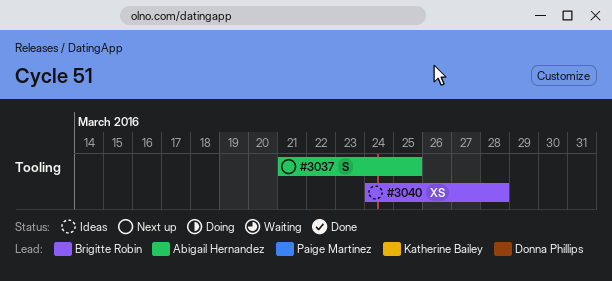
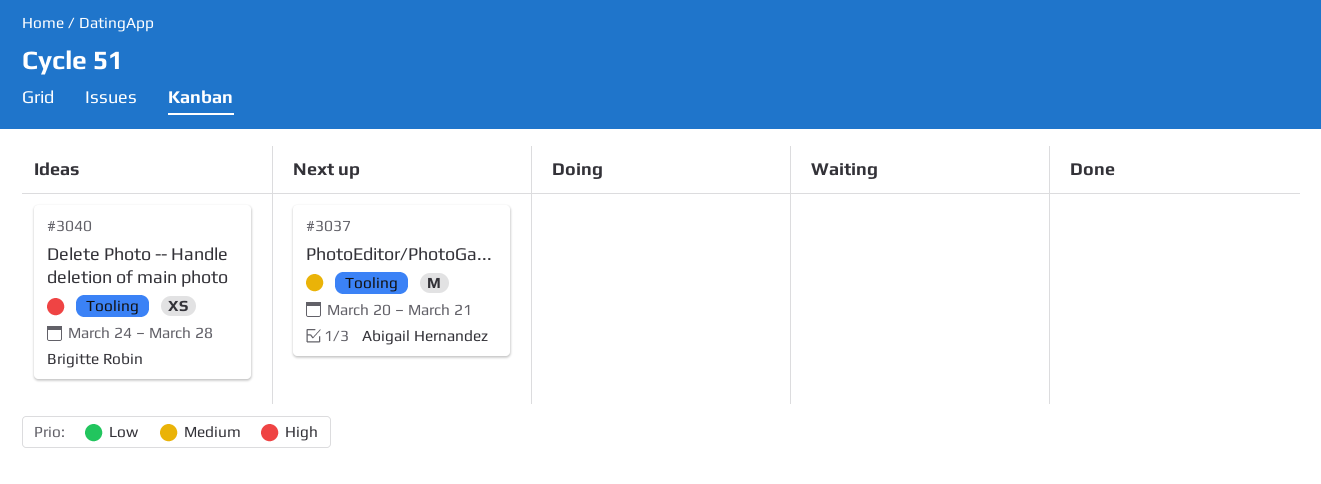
#3037, estimate: S -> M
#3037, start: Mar 21 -> Mar 20
#3037, due: Mar 25 -> Mar 21

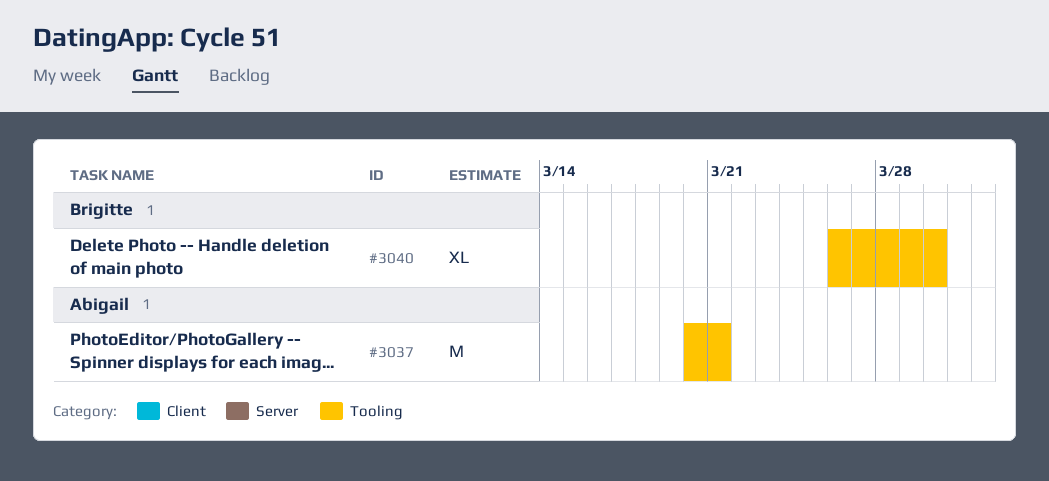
#3040, estimate: XS -> XL
#3040, start: Mar 24 -> Mar 26
#3040, due: Mar 28 -> Mar 30

